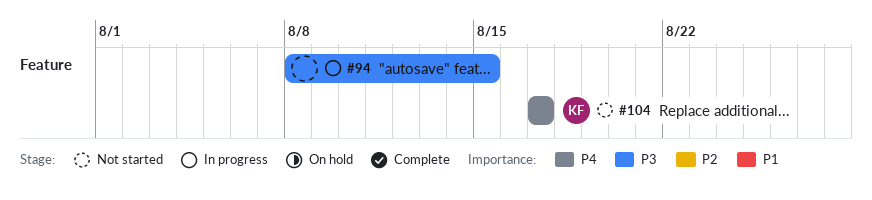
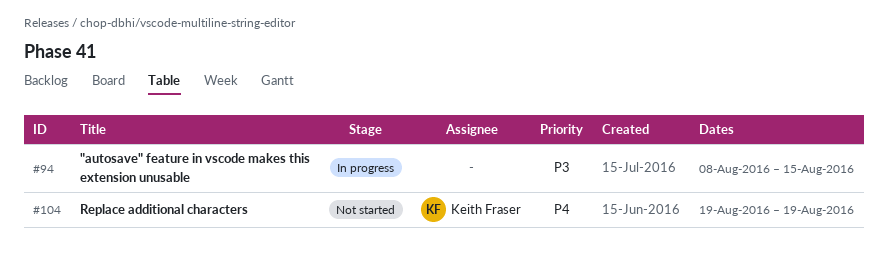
#104, start: Aug 17 -> Aug 19
#104, due: Aug 17 -> Aug 19

